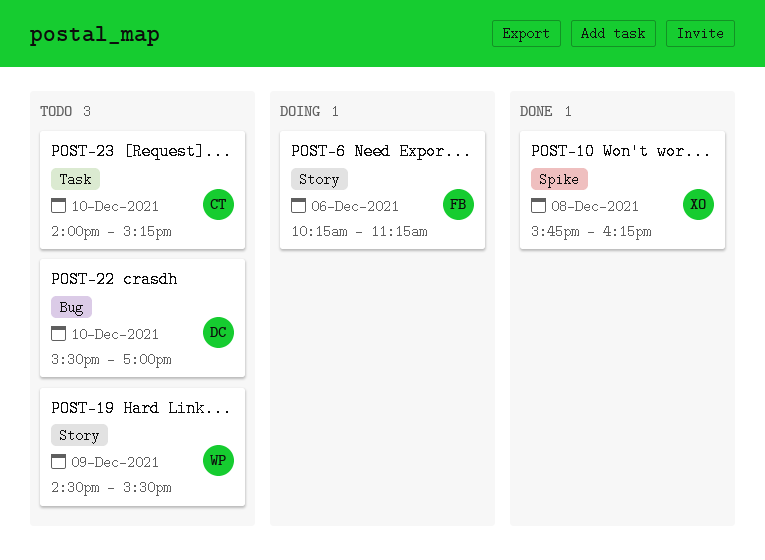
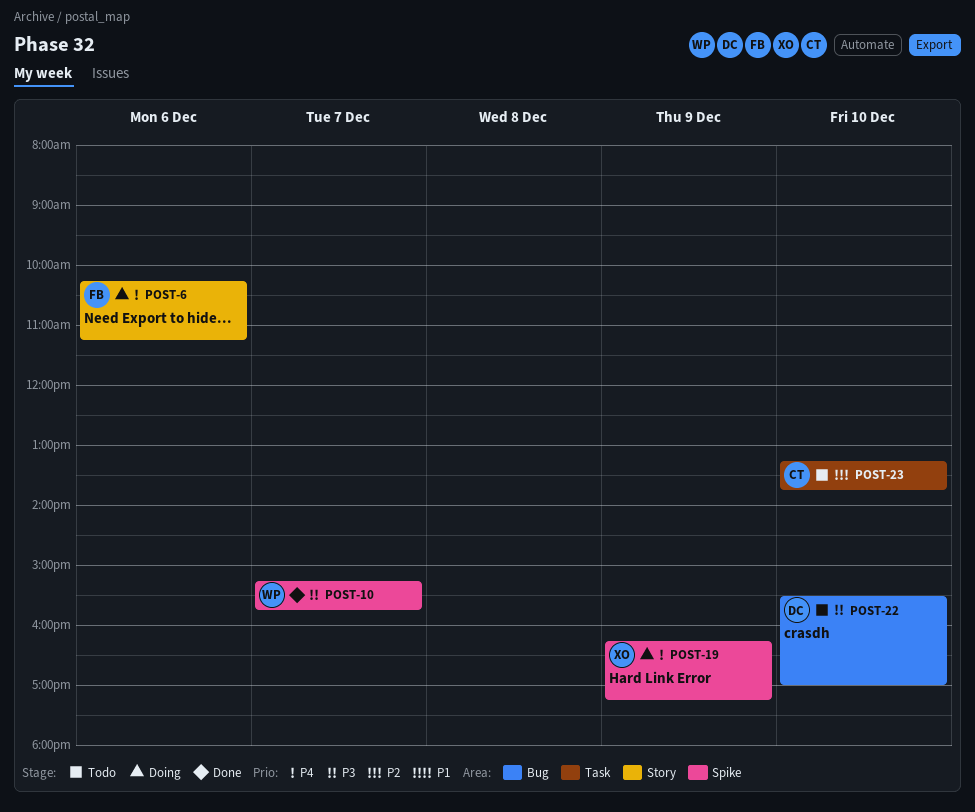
POST-10, owner: XO -> WP
POST-10, day: Dec 8 -> Dec 7
POST-10, begins: 15:45 -> 15:15
POST-10, ends: 16:15 -> 15:45
POST-19, status: Todo -> Doing
POST-19, owner: WP -> XO
POST-19, label: Story -> Spike
POST-19, begins: 14:30 -> 16:15
POST-19, ends: 15:30 -> 17:15
POST-23, begins: 14:00 -> 13:15
POST-23, ends: 15:15 -> 13:45

